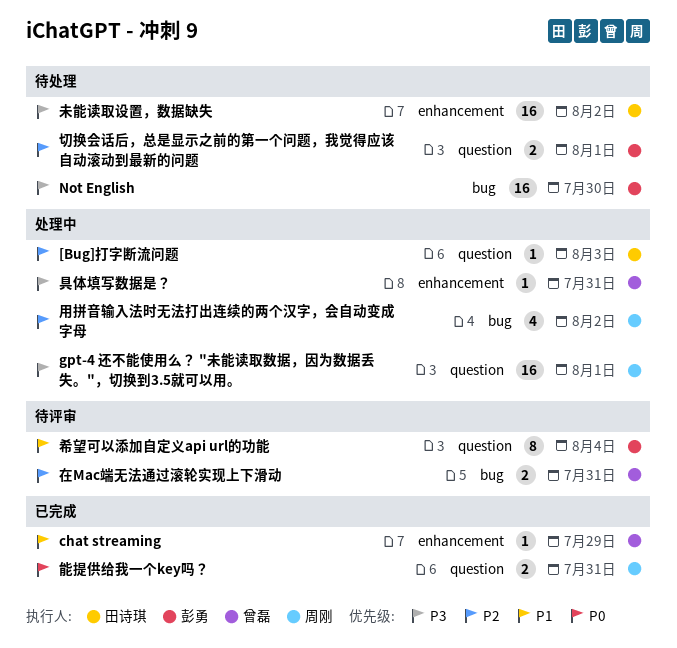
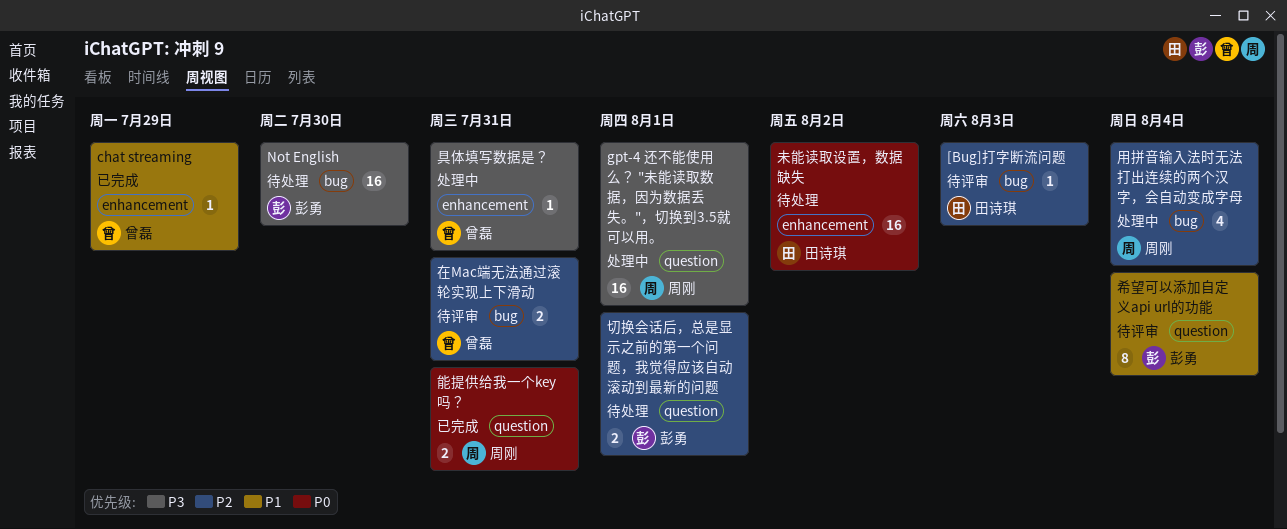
[Bug]打字断流问题, status: 处理中 -> 待评审
[Bug]打字断流问题, label: question -> bug
未能读取设置，数据缺失, priority: P3 -> P0
用拼音输入法时无法打出连续的两个汉字，会自动变成字母, due: Aug 2 -> Aug 4

